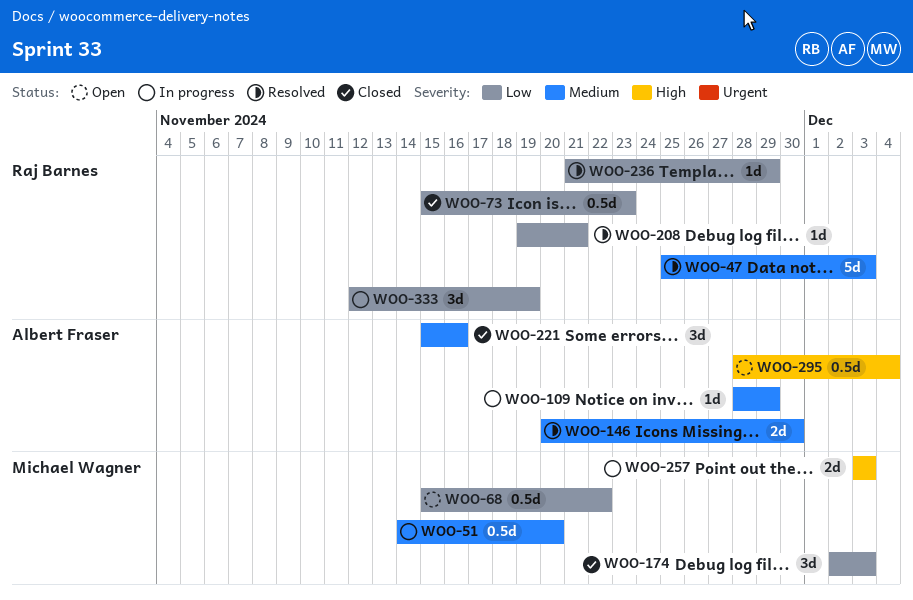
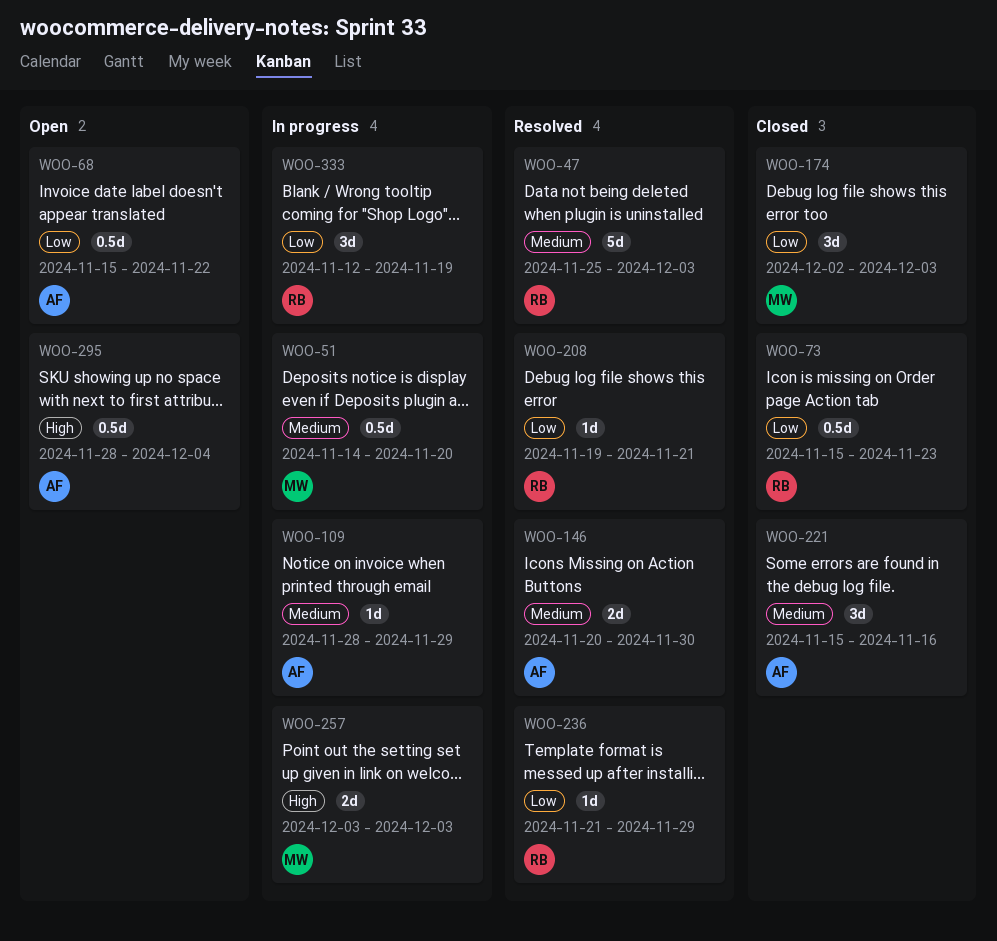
WOO-68, owner: Michael Wagner -> Albert Fraser

